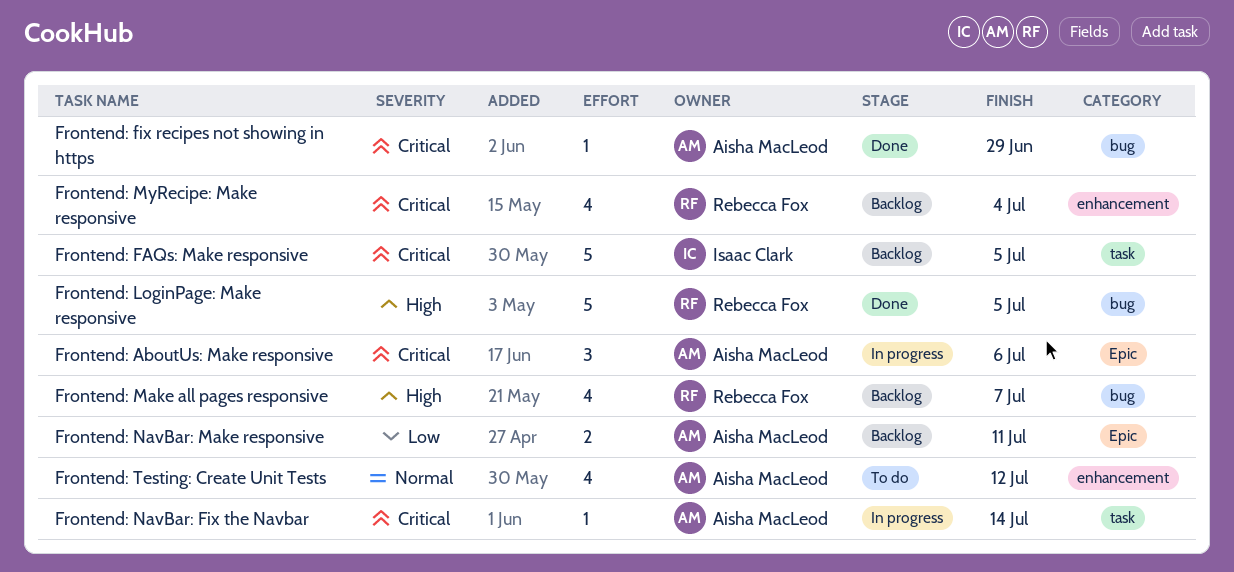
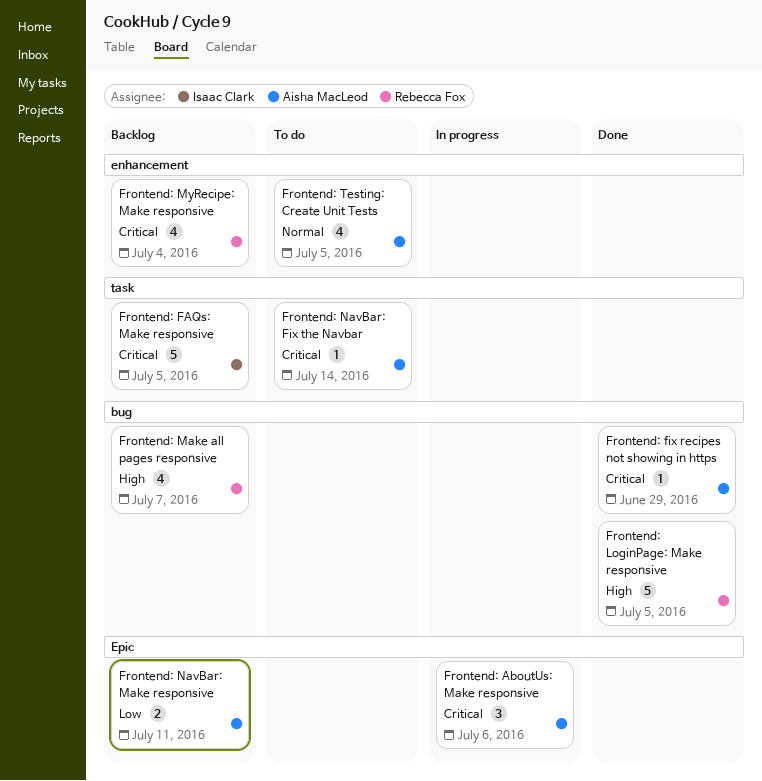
Frontend: NavBar: Fix the Navbar, status: In progress -> To do
Frontend: Testing: Create Unit Tests, due: Jul 12 -> Jul 5

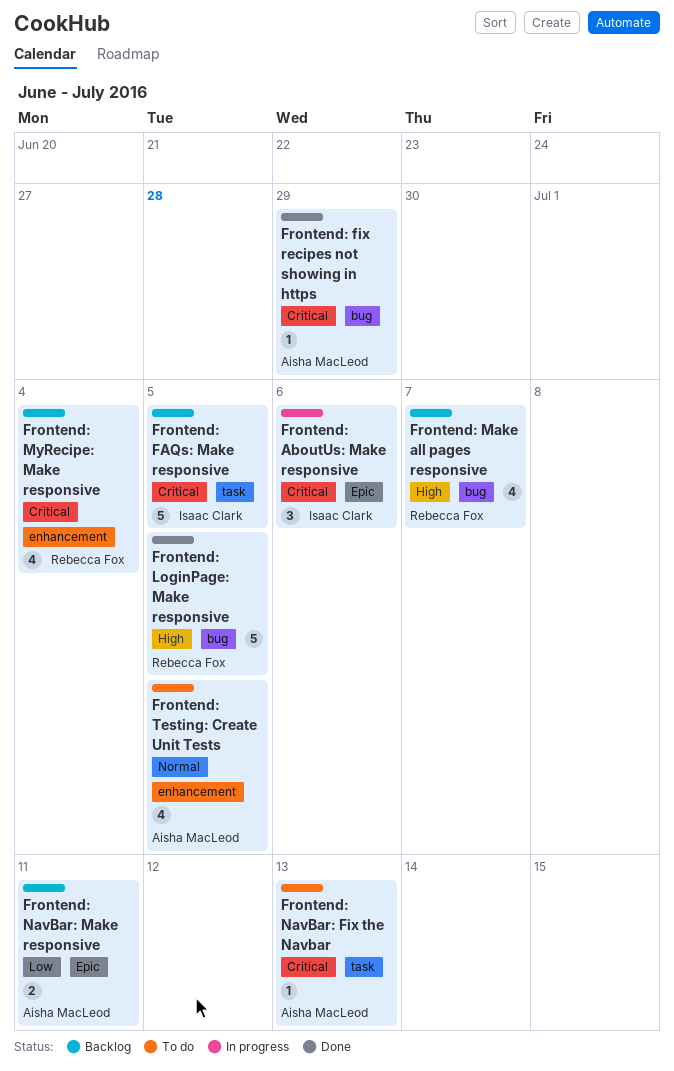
Frontend: AboutUs: Make responsive, owner: Aisha MacLeod -> Isaac Clark
Frontend: NavBar: Fix the Navbar, due: Jul 14 -> Jul 13

